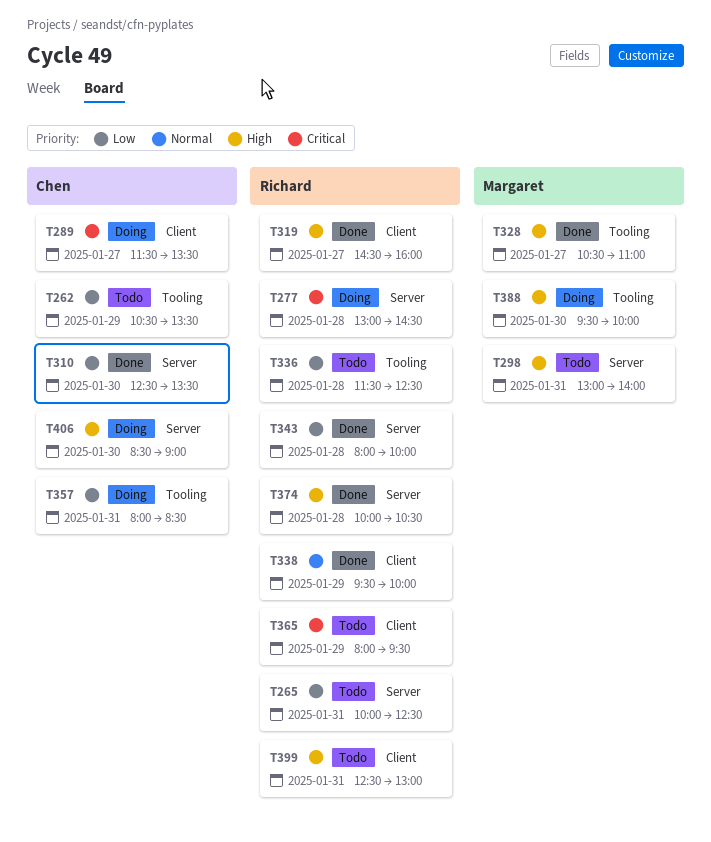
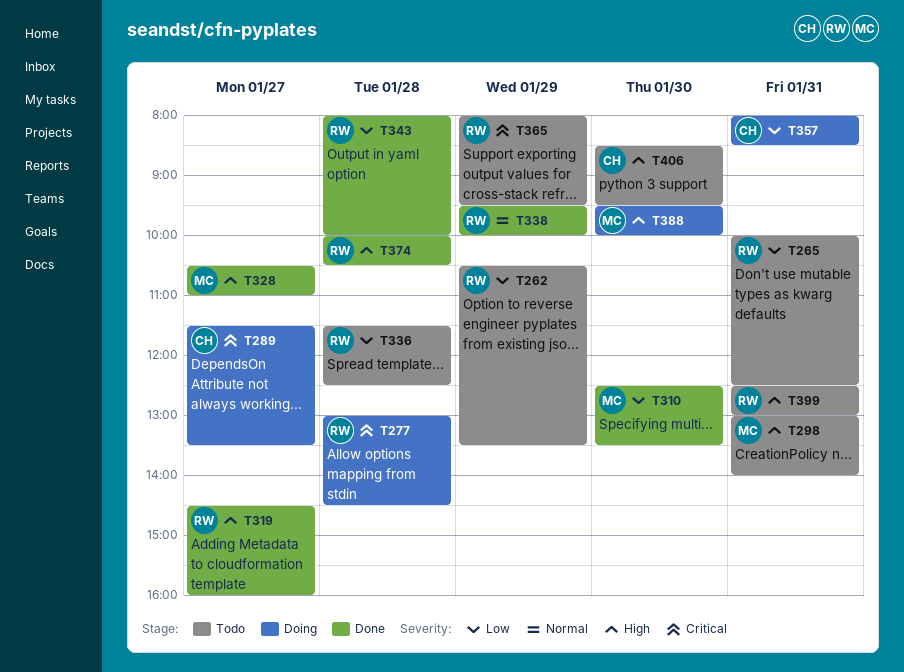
T262, owner: Chen -> Richard
T310, owner: Chen -> Margaret
T406, status: Doing -> Todo
T406, ends: 09:00 -> 09:30

